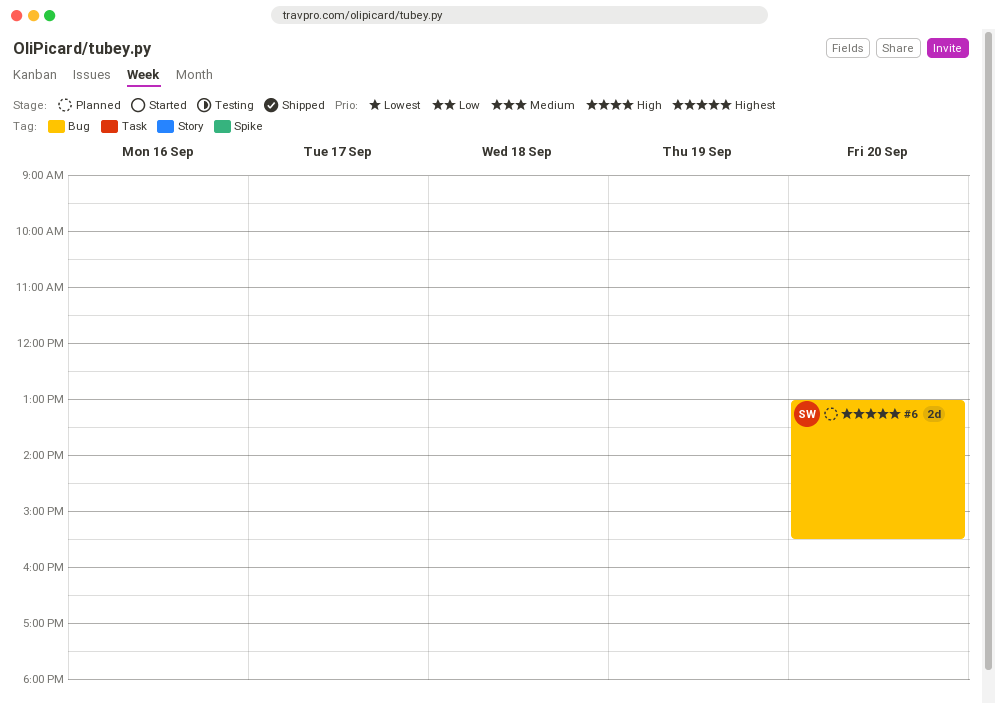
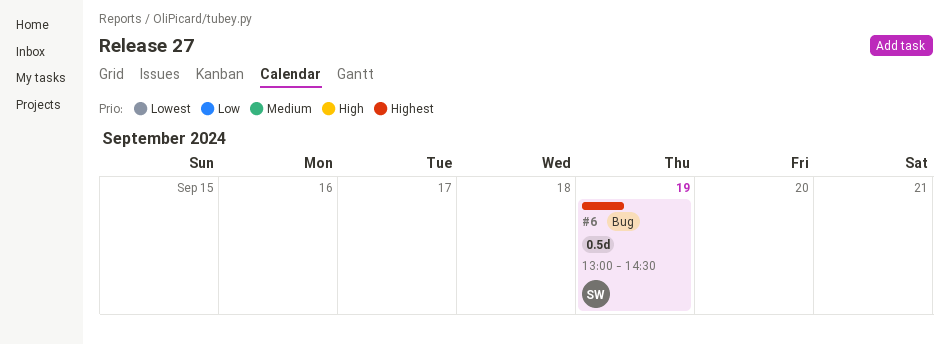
#6, estimate: 2d -> 0.5d
#6, day: Sep 20 -> Sep 19
#6, ends: 15:30 -> 14:30

